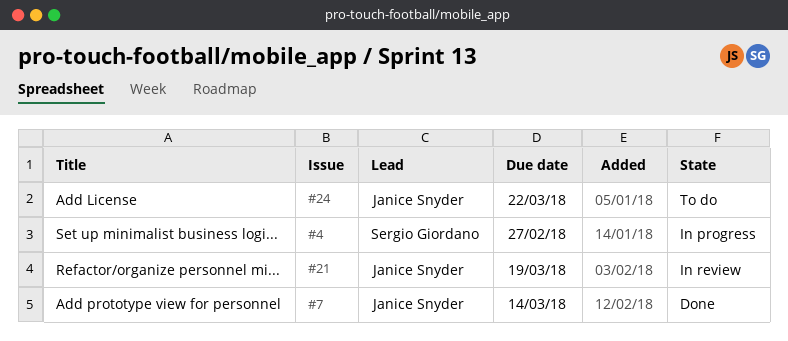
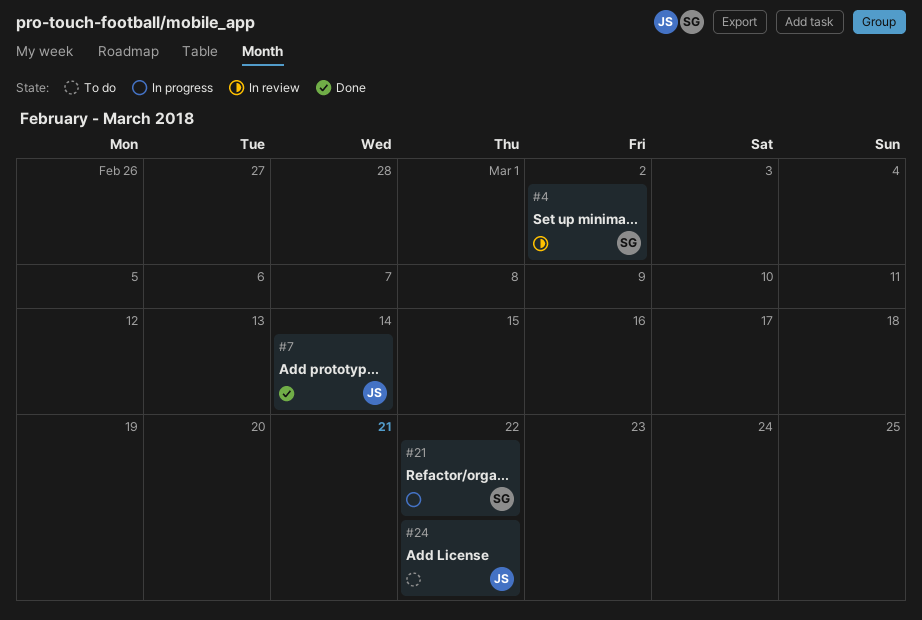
#4, status: In progress -> In review
#4, due: Feb 27 -> Mar 2
#21, status: In review -> In progress
#21, owner: Janice Snyder -> Sergio Giordano
#21, due: Mar 19 -> Mar 22

